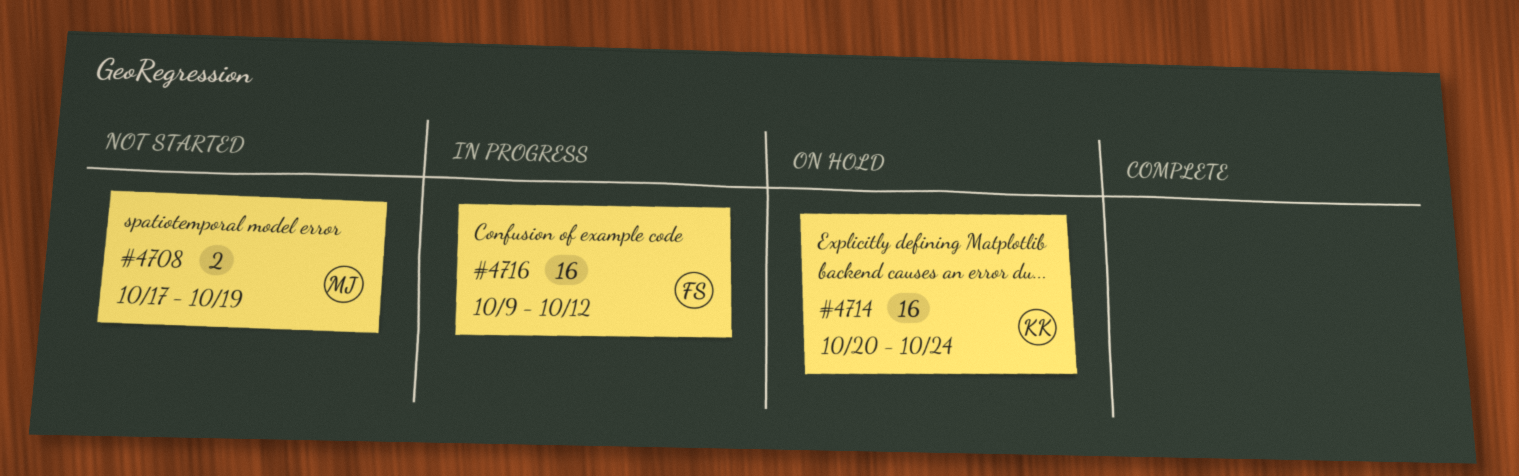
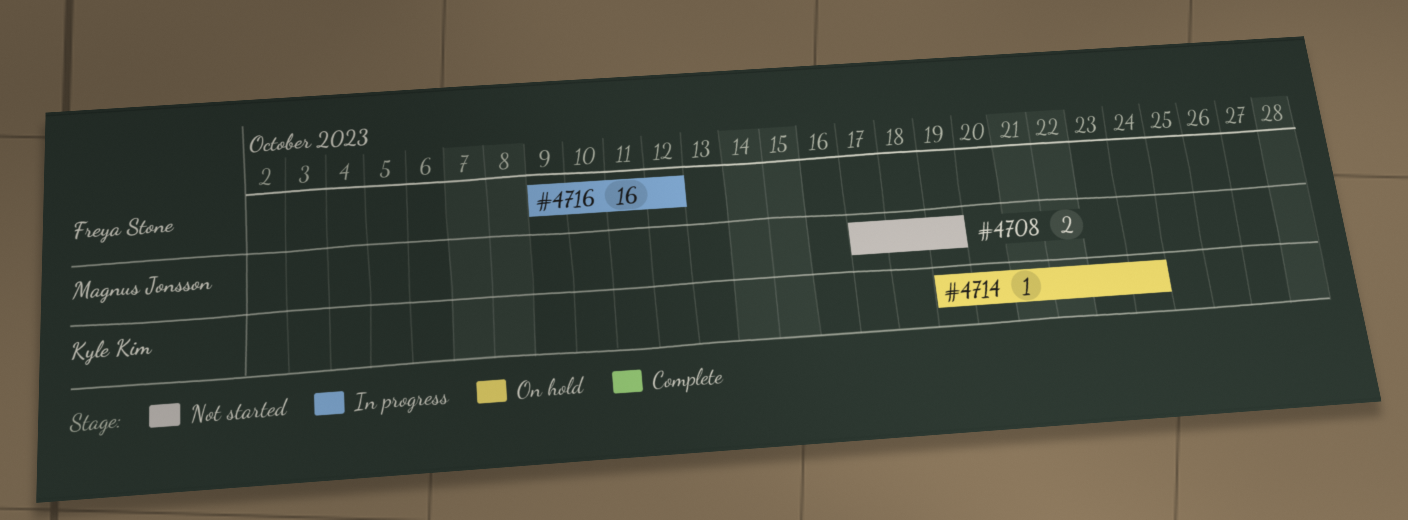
#4714, estimate: 16 -> 1
#4714, start: Oct 20 -> Oct 19

